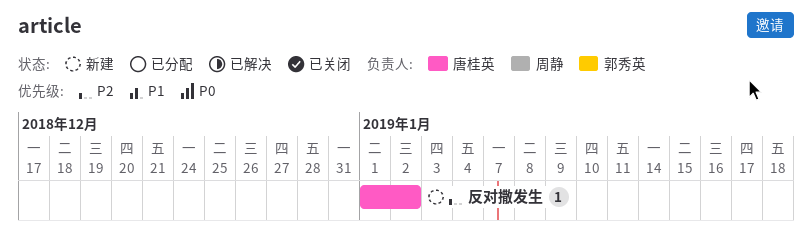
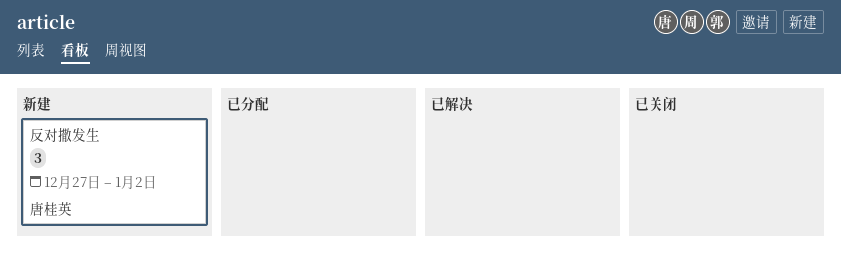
反对撒发生, estimate: 1 -> 3
反对撒发生, start: Jan 1 -> Dec 27

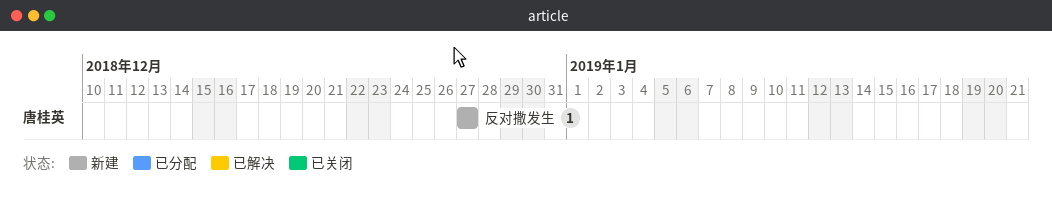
反对撒发生, estimate: 3 -> 1
反对撒发生, due: Jan 2 -> Dec 27

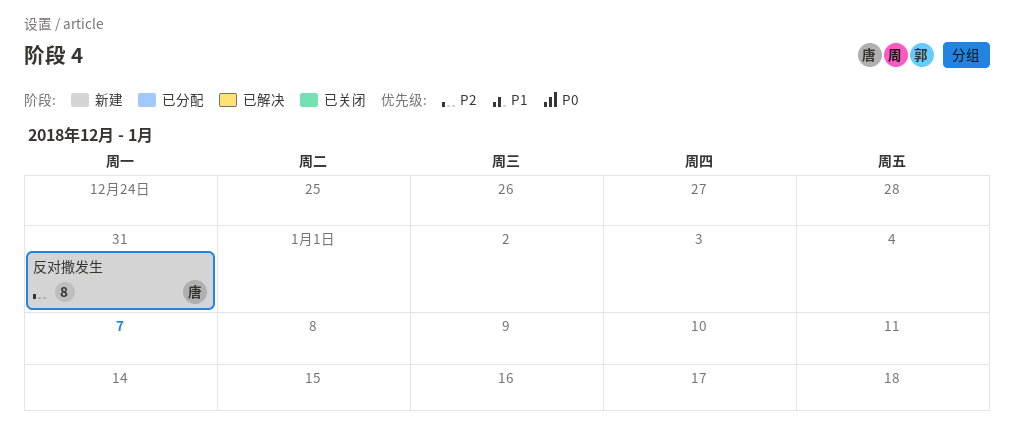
反对撒发生, estimate: 1 -> 8
反对撒发生, due: Dec 27 -> Dec 31

